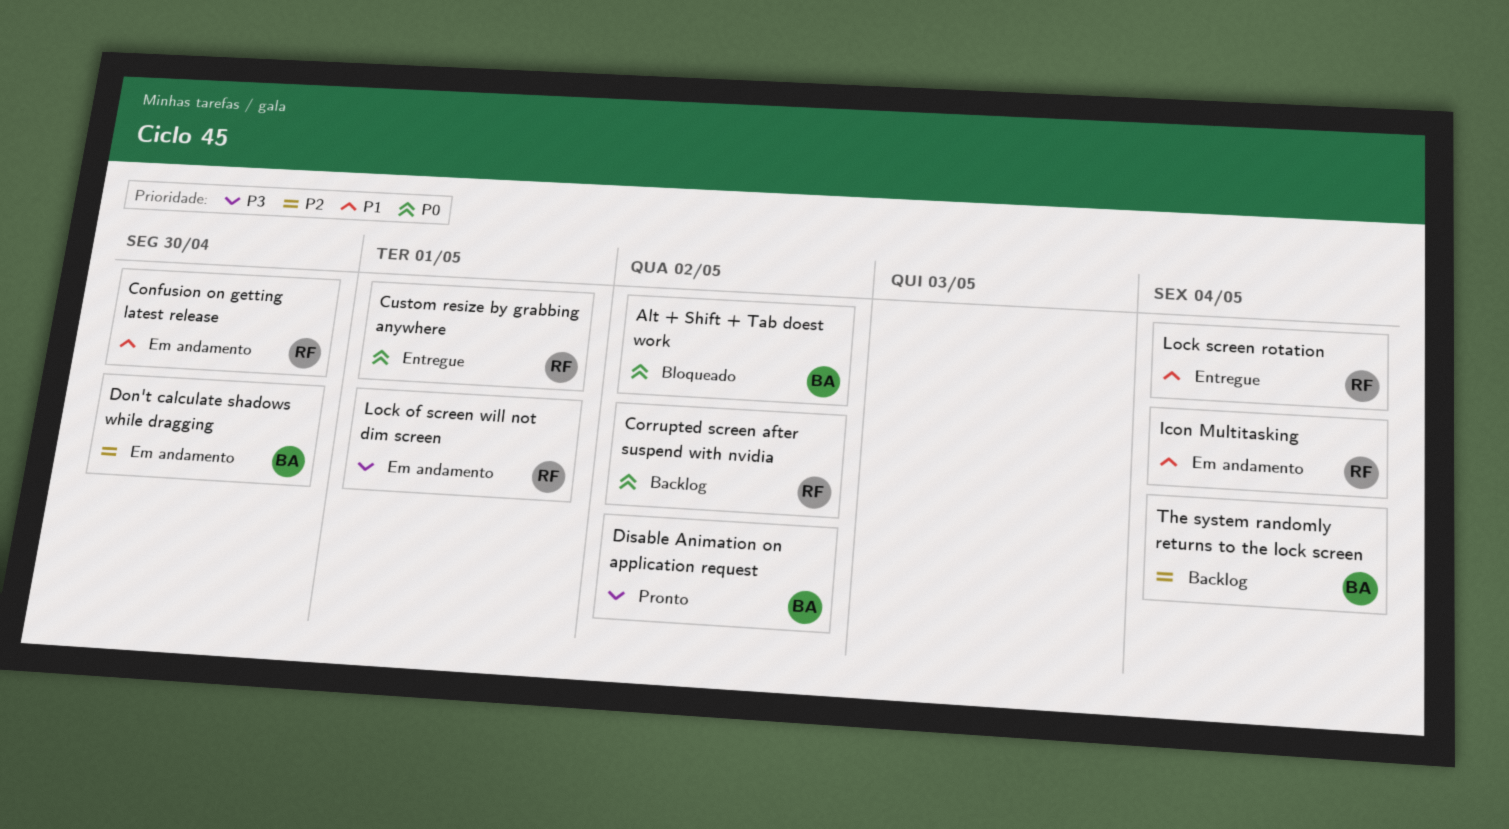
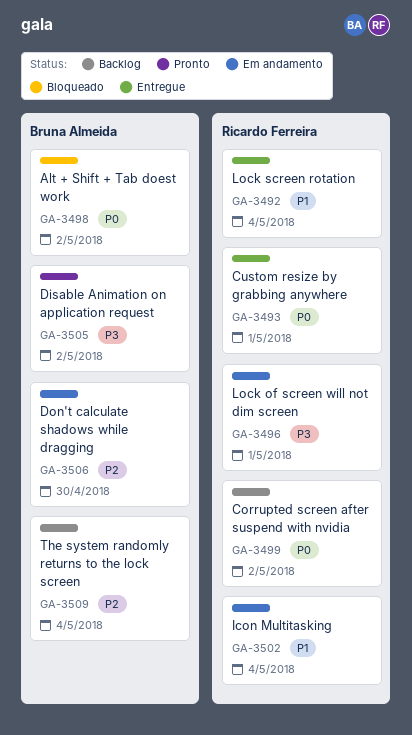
Confusion on getting latest release: present -> none

